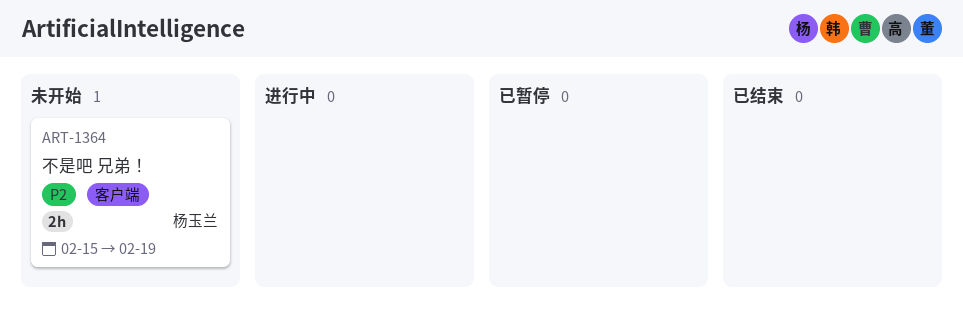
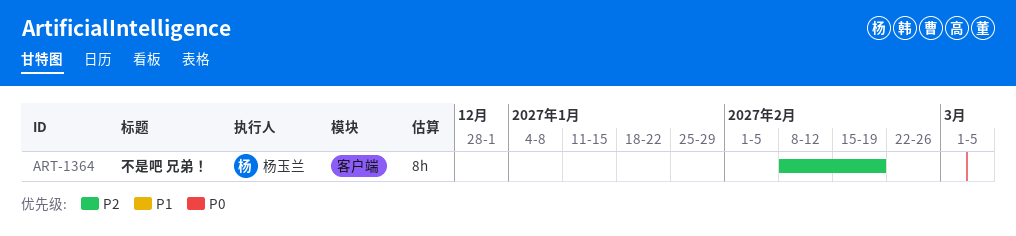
ART-1364, estimate: 2h -> 8h
ART-1364, start: Feb 15 -> Feb 8

